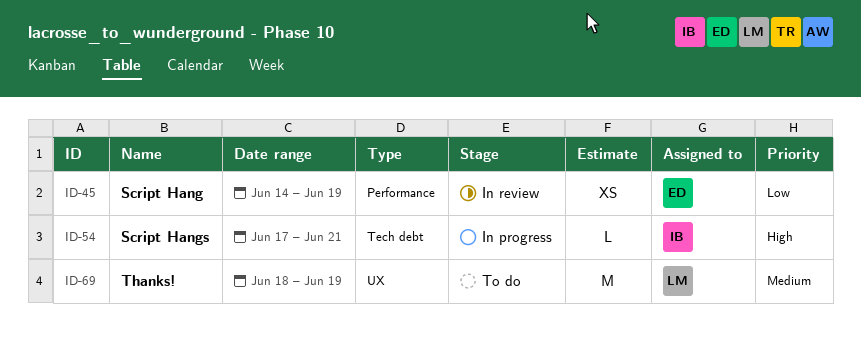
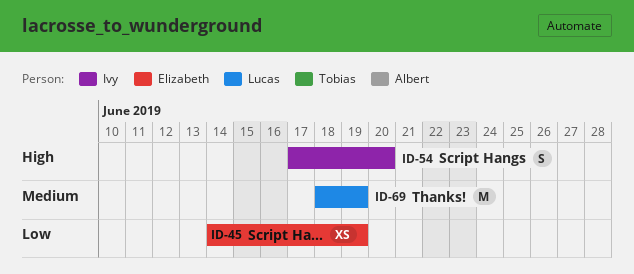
ID-54, estimate: L -> S
ID-54, due: Jun 21 -> Jun 20

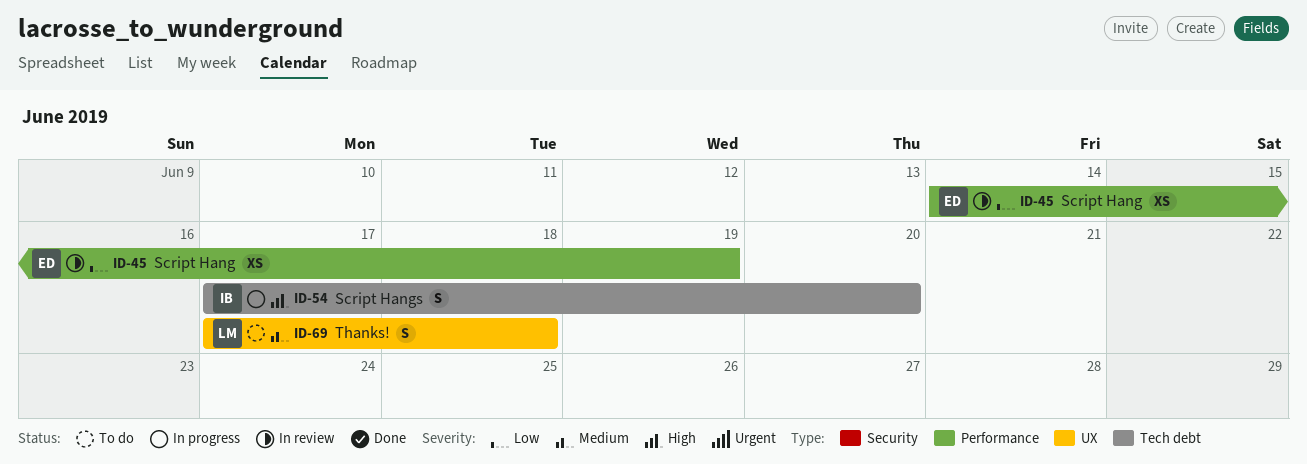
ID-69, estimate: M -> S
ID-69, start: Jun 18 -> Jun 17
ID-69, due: Jun 19 -> Jun 18

